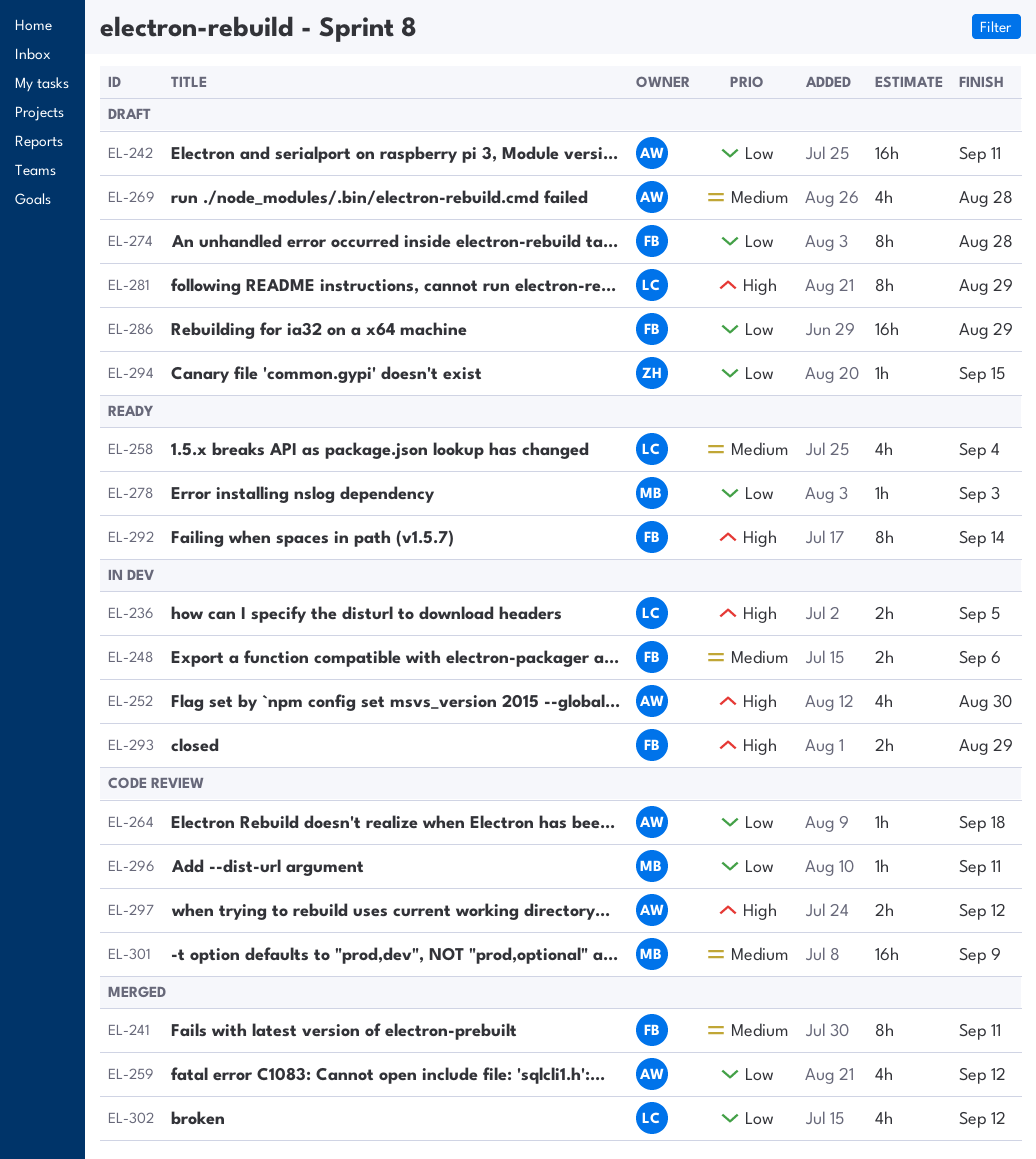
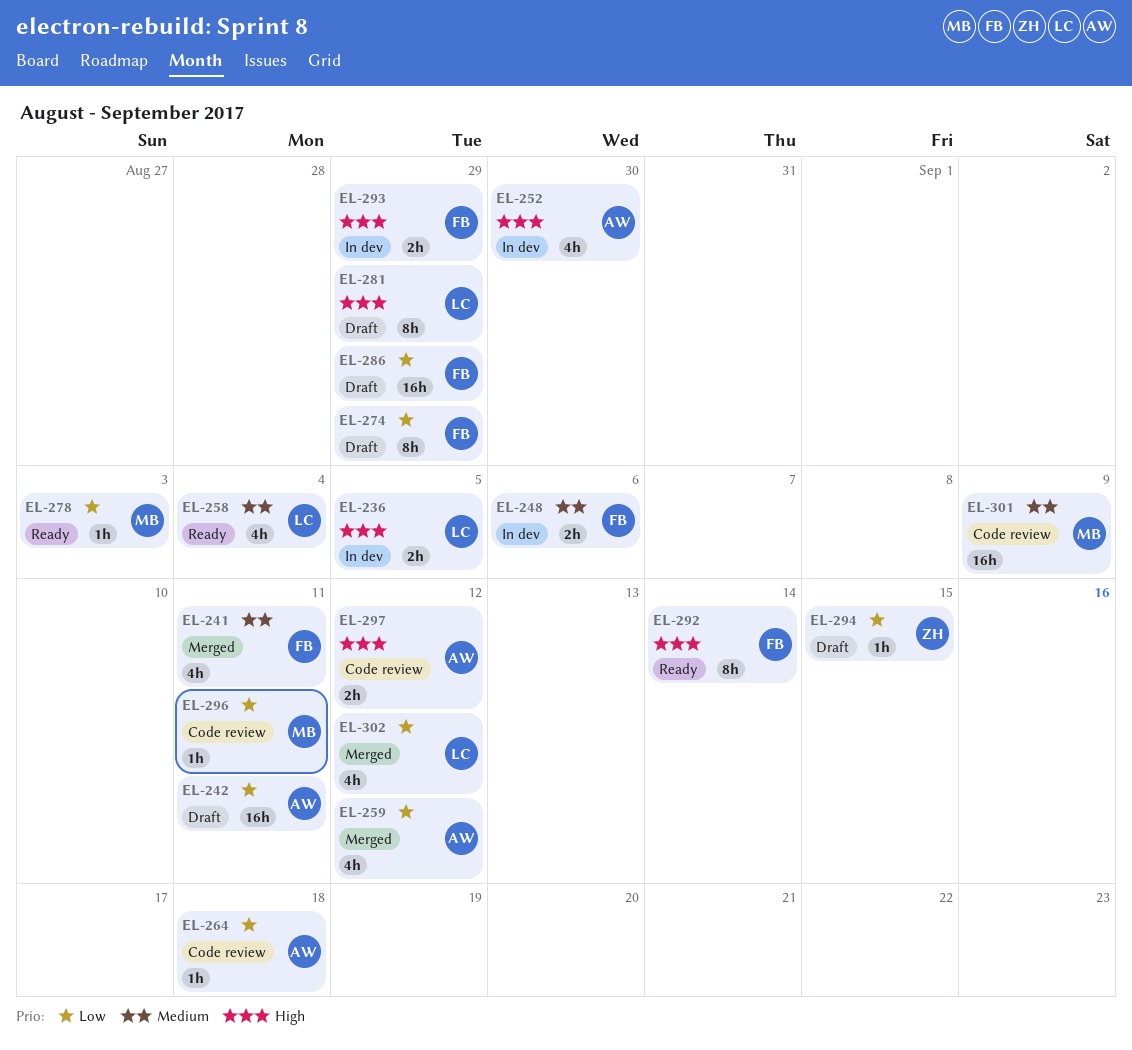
EL-241, estimate: 8h -> 4h
EL-269: present -> none
EL-274, due: Aug 28 -> Aug 29

